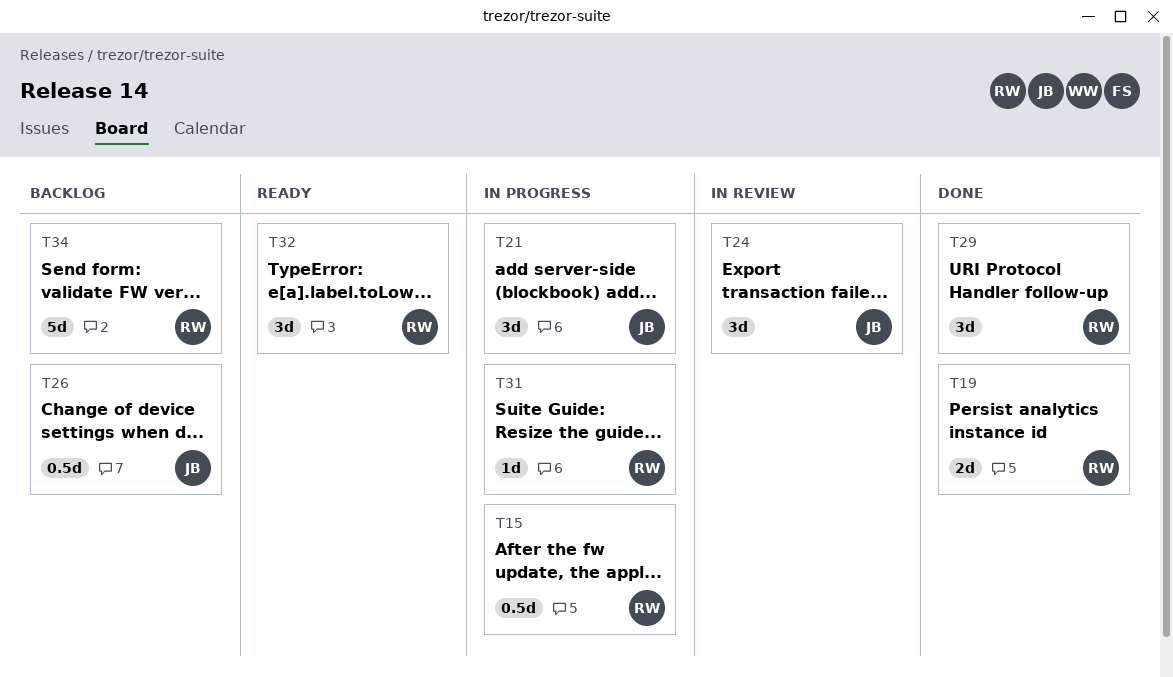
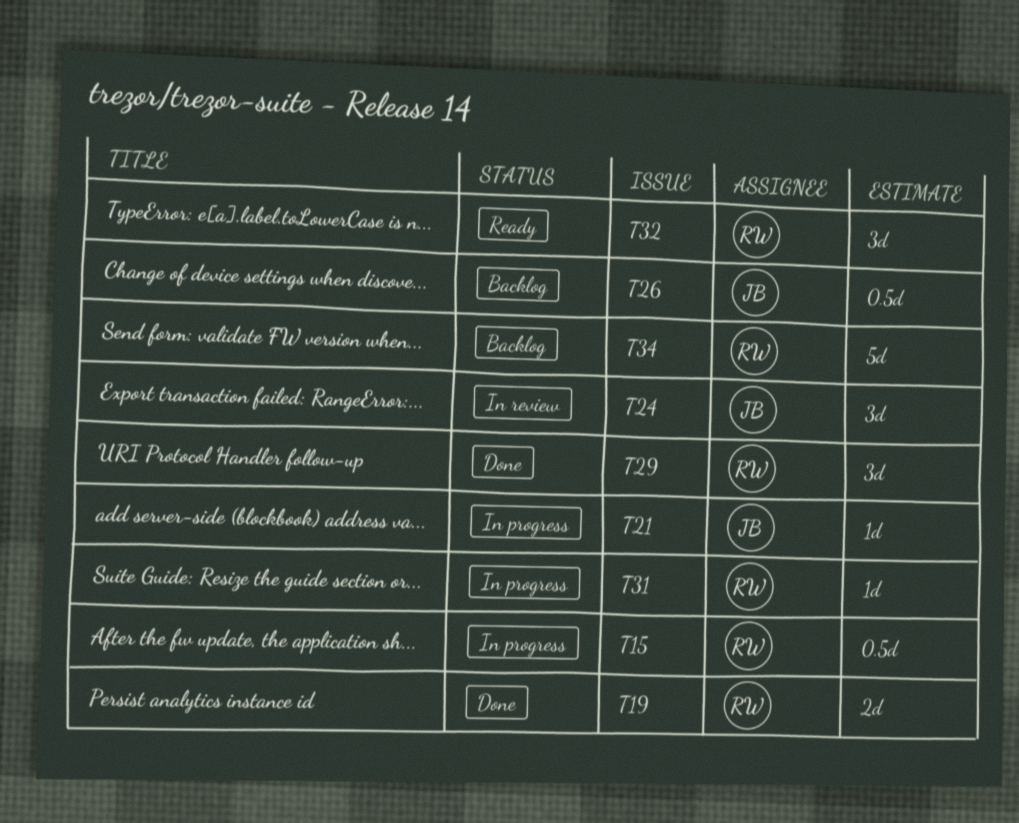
T21, estimate: 3d -> 1d

